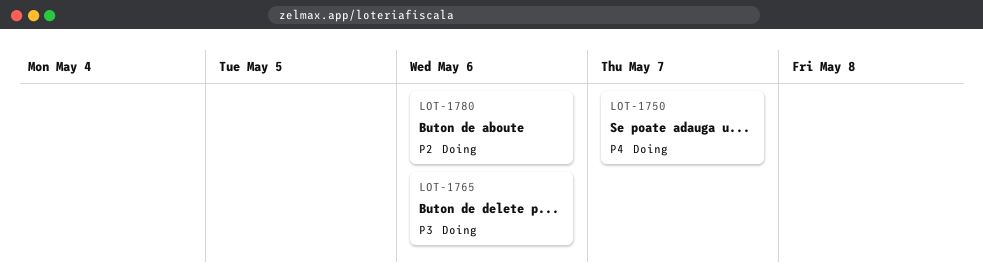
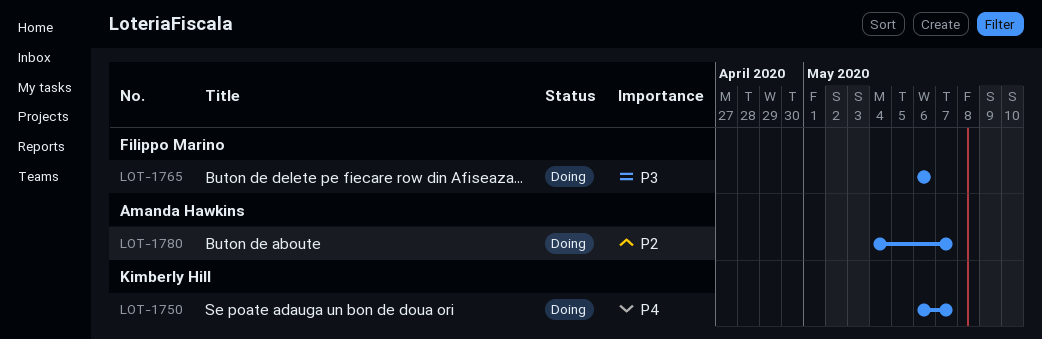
LOT-1780, due: May 6 -> May 7

